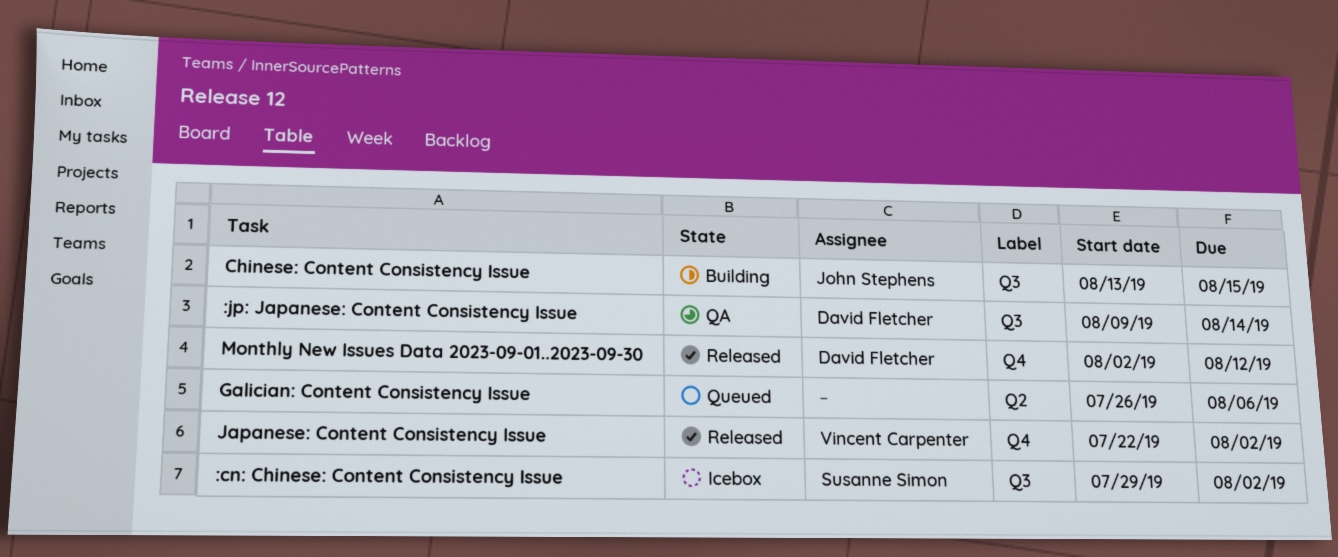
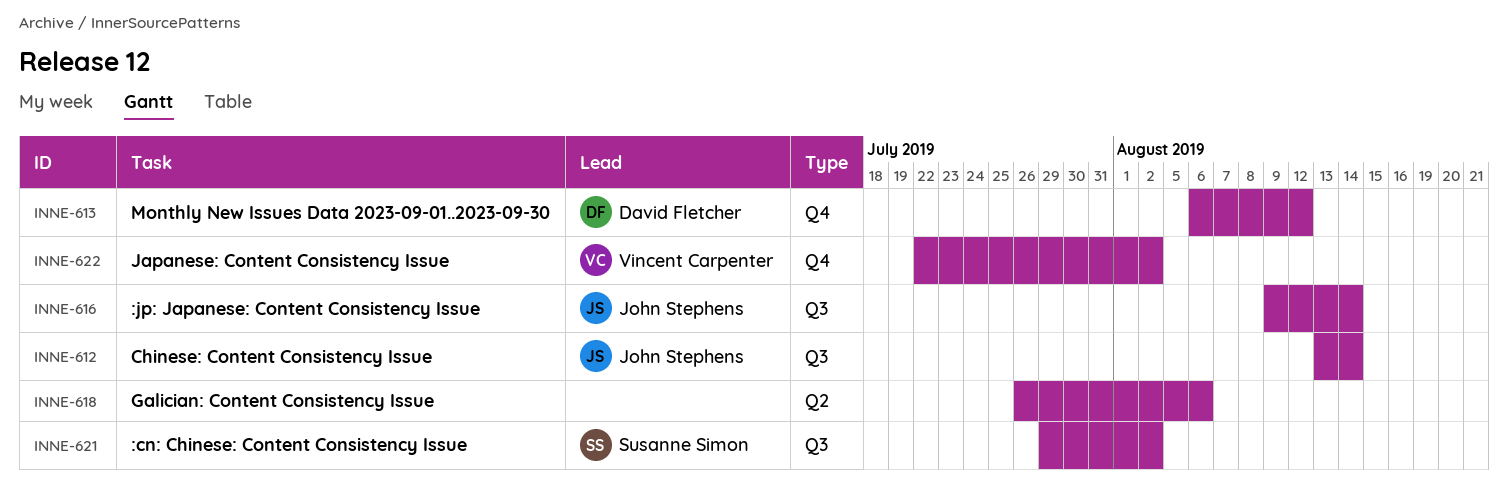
:jp: Japanese: Content Consistency Issue, owner: David Fletcher -> John Stephens
Chinese: Content Consistency Issue, due: Aug 15 -> Aug 14
Monthly New Issues Data 2023-09-01..2023-09-30, start: Aug 2 -> Aug 6

